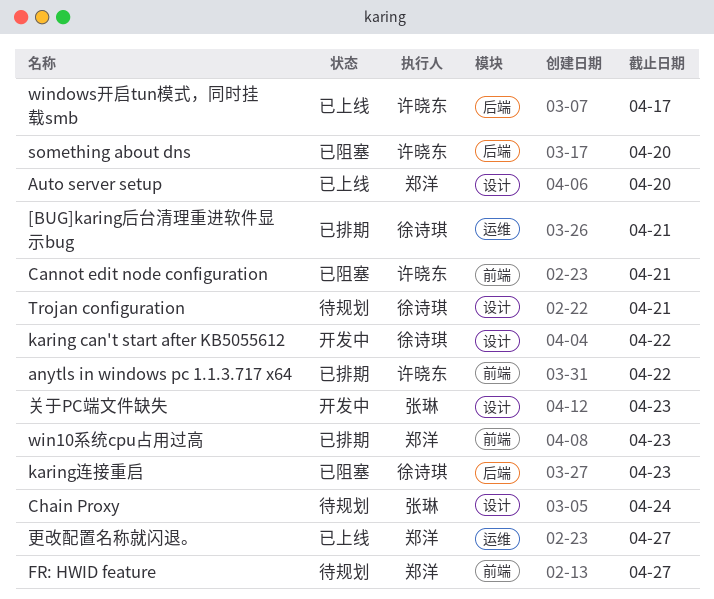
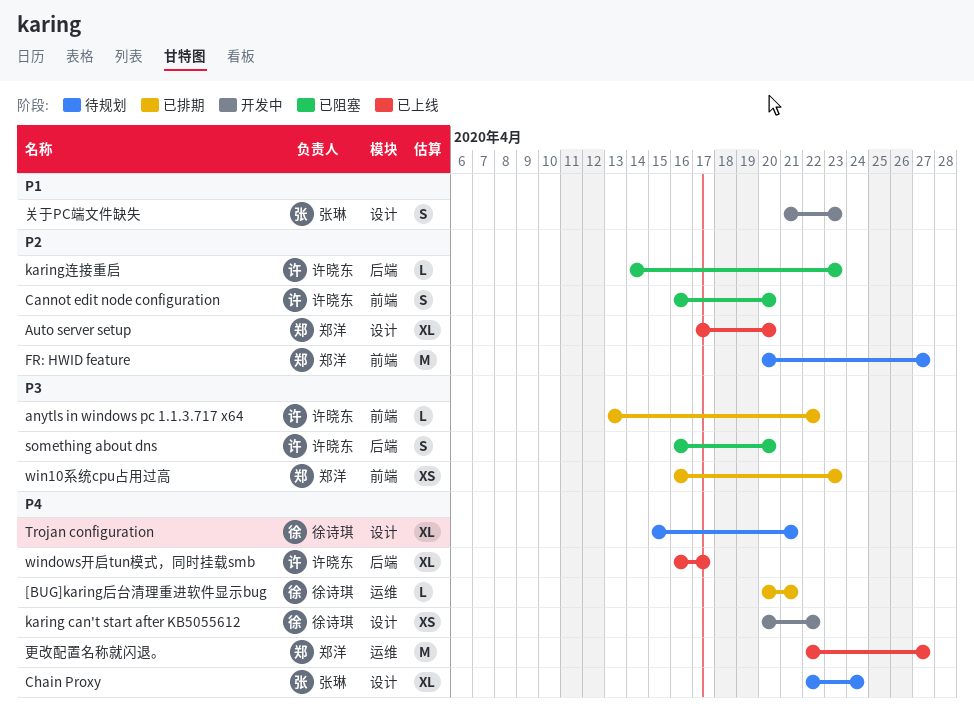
Cannot edit node configuration, due: Apr 21 -> Apr 20
karing连接重启, owner: 徐诗琪 -> 许晓东

